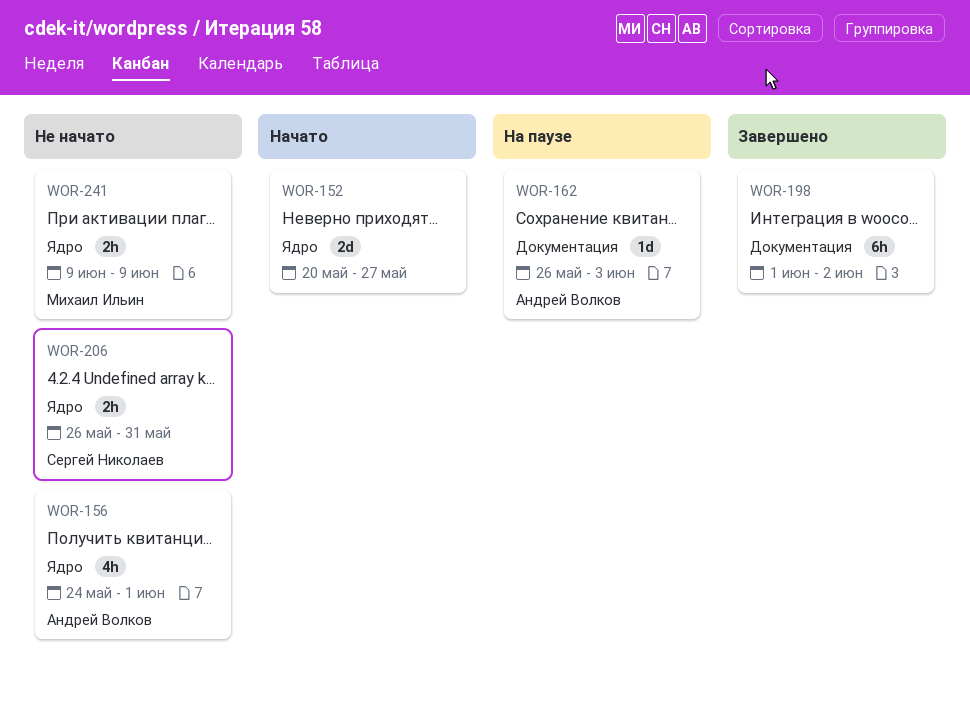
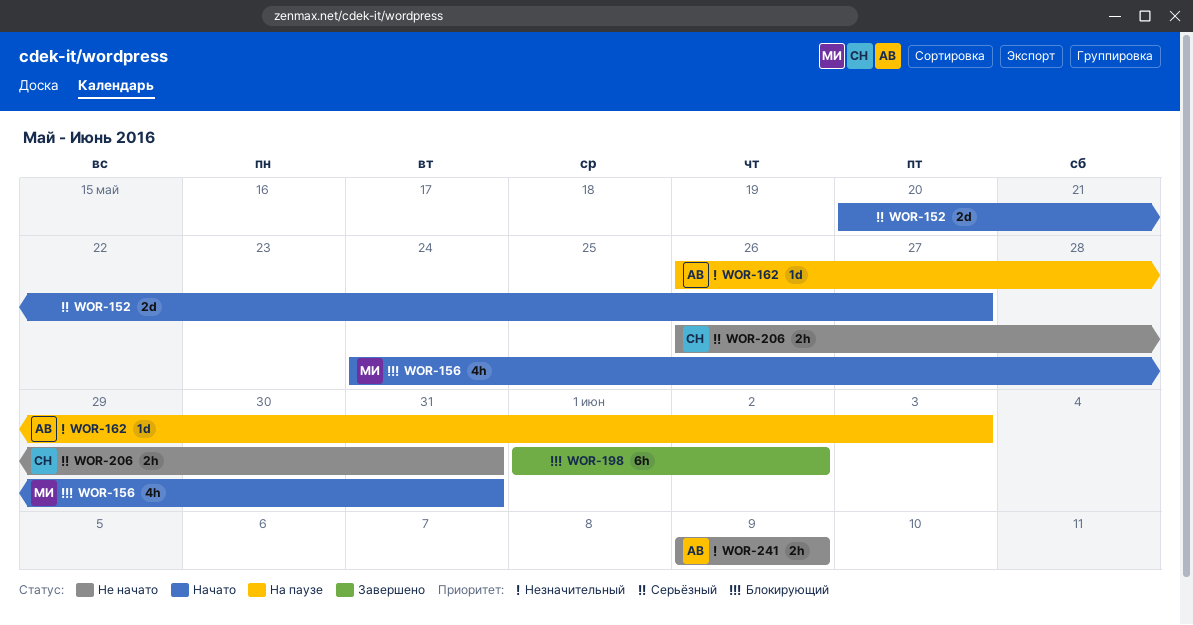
WOR-156, status: Не начато -> Начато
WOR-156, owner: Андрей Волков -> Михаил Ильин
WOR-156, due: Jun 1 -> May 31
WOR-241, owner: Михаил Ильин -> Андрей Волков

